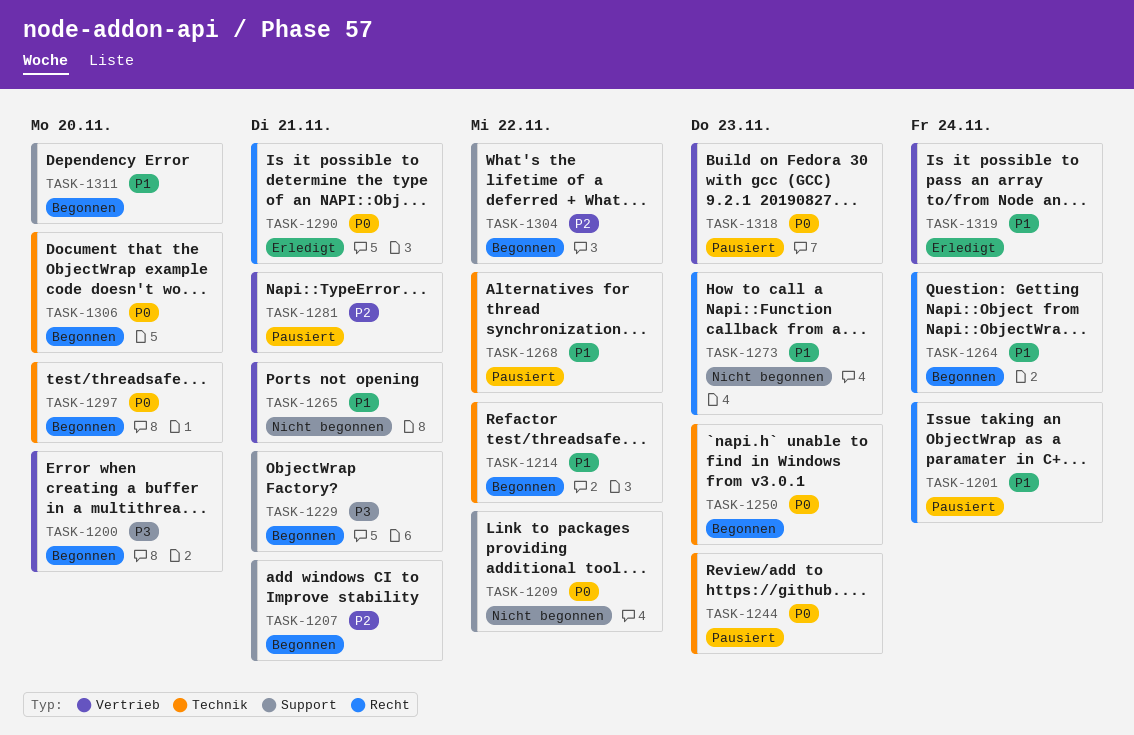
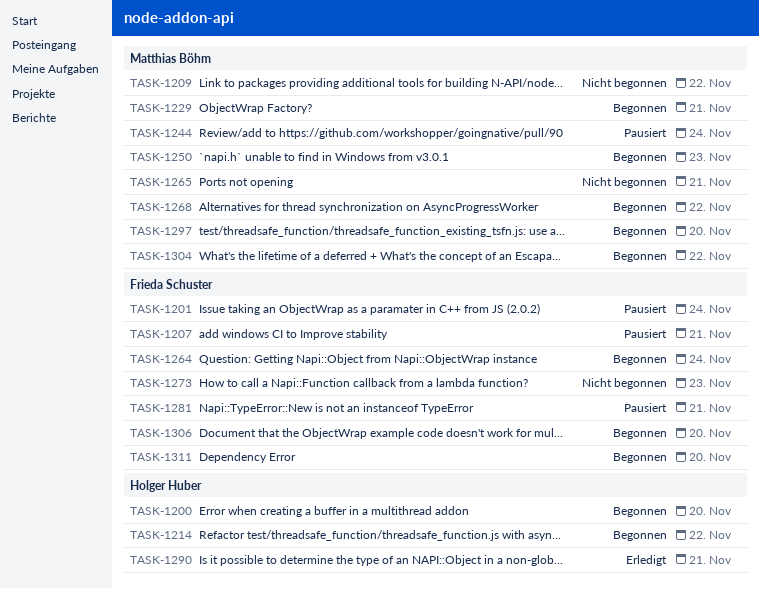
TASK-1207, status: Begonnen -> Pausiert
TASK-1244, due: Nov 23 -> Nov 24
TASK-1268, status: Pausiert -> Begonnen
TASK-1318: present -> none
TASK-1319: present -> none

